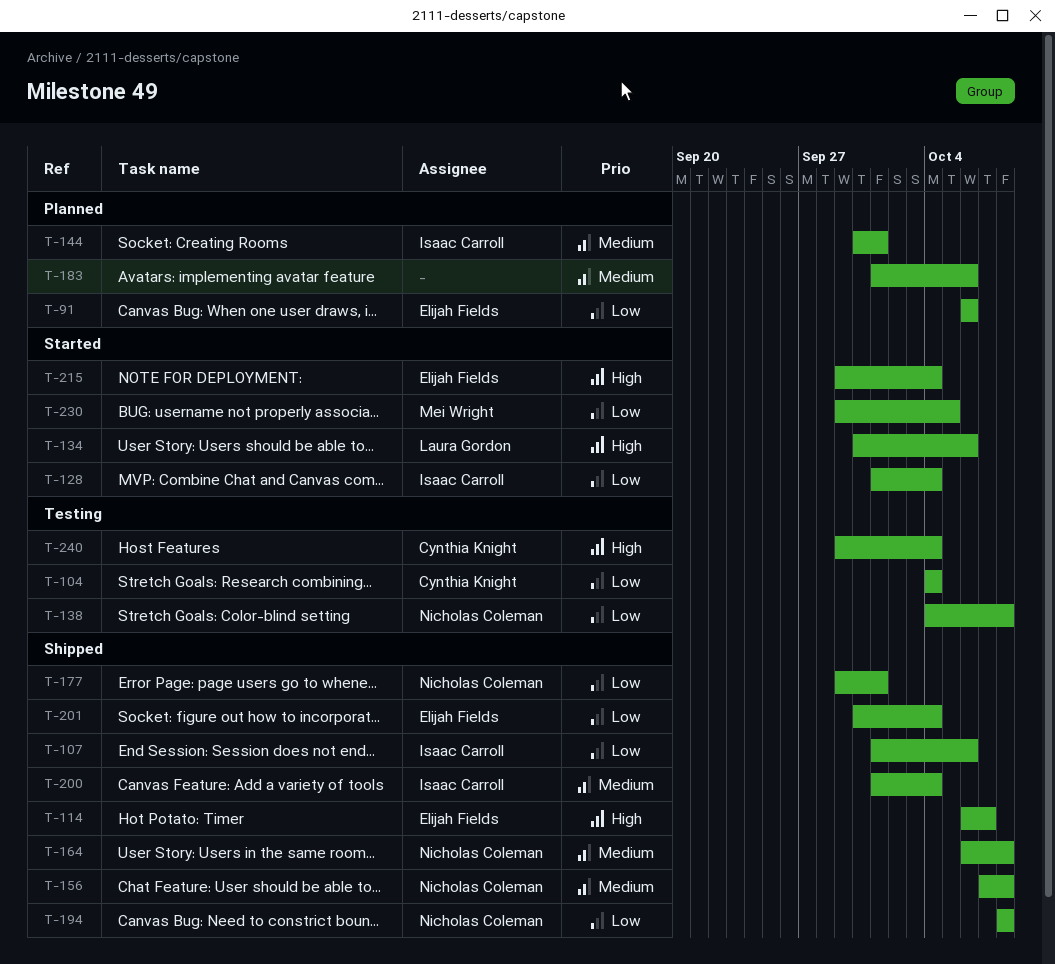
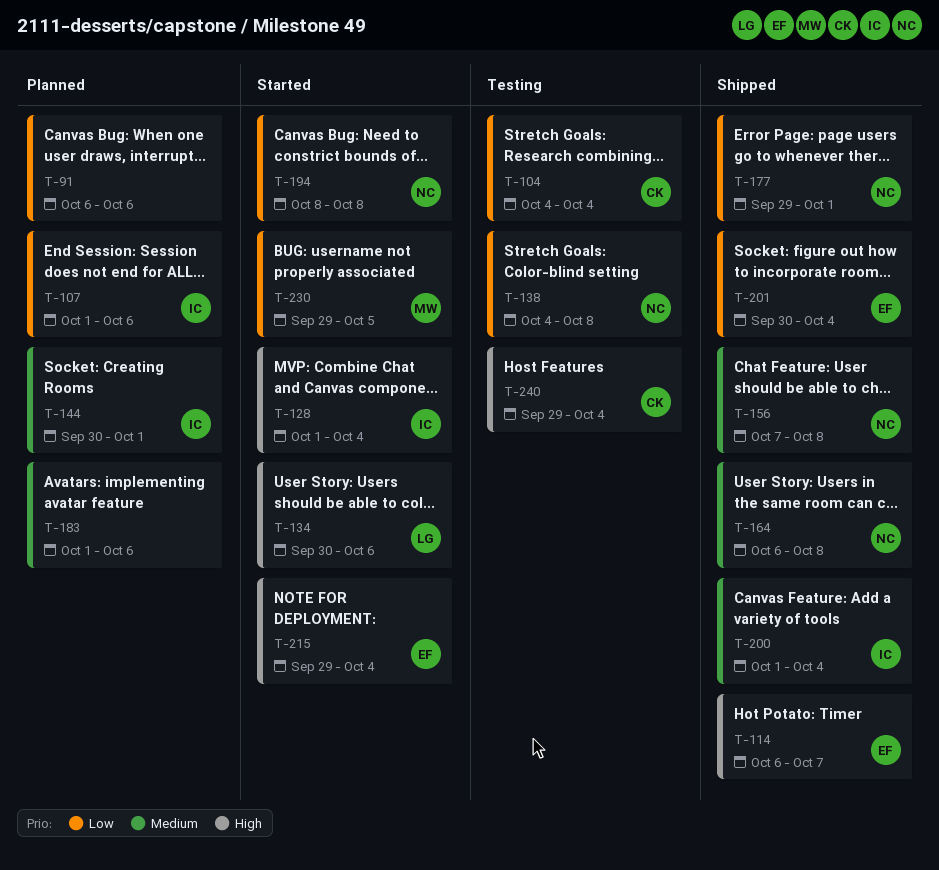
T-91, owner: Elijah Fields -> none
T-107, status: Shipped -> Planned
T-128, priority: Low -> High
T-194, status: Shipped -> Started

